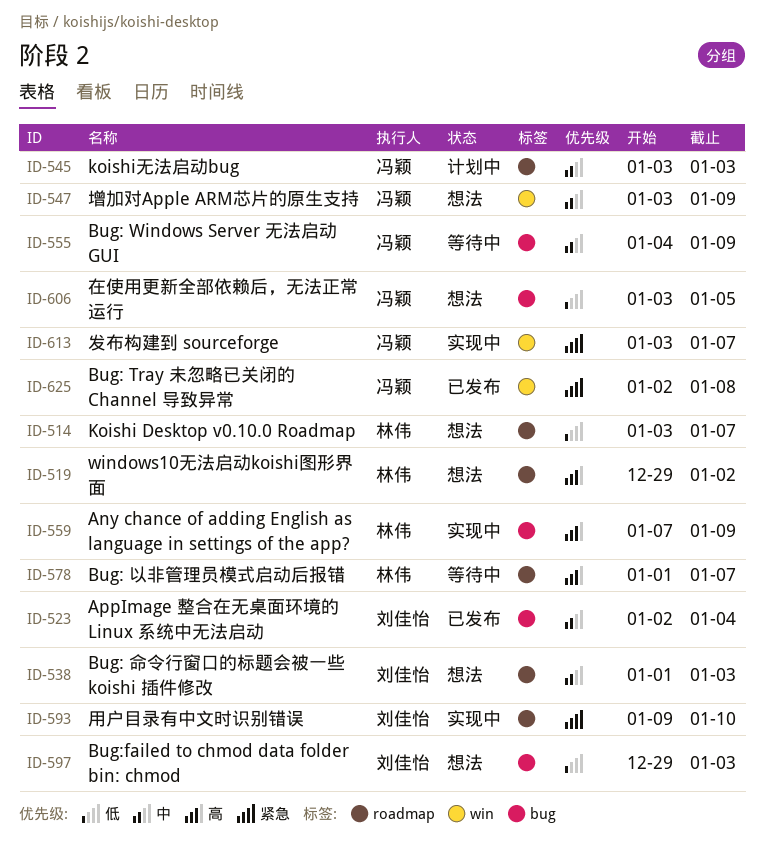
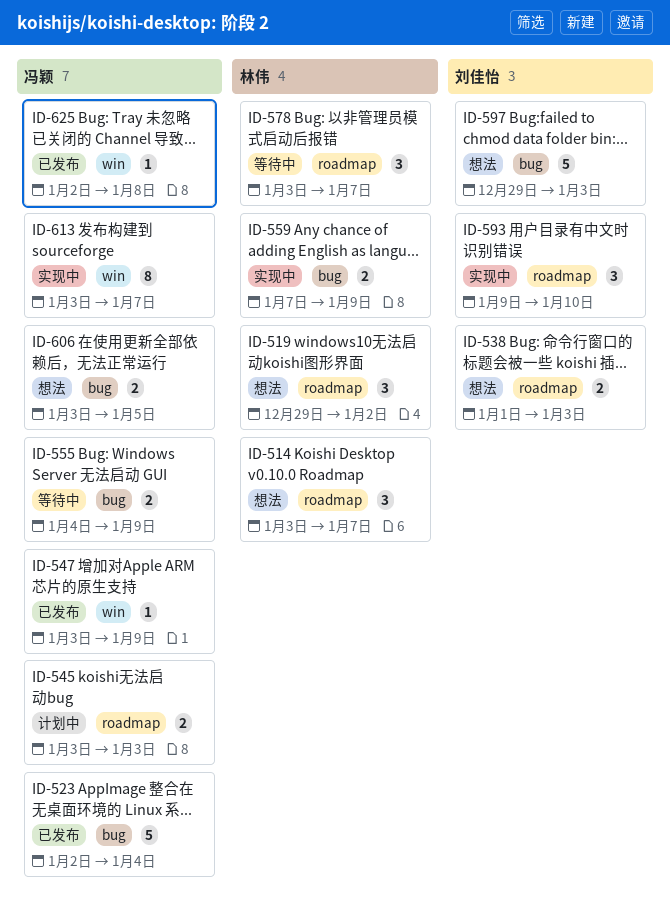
ID-523, owner: 刘佳怡 -> 冯颖
ID-547, status: 想法 -> 已发布
ID-578, start: Jan 1 -> Jan 3

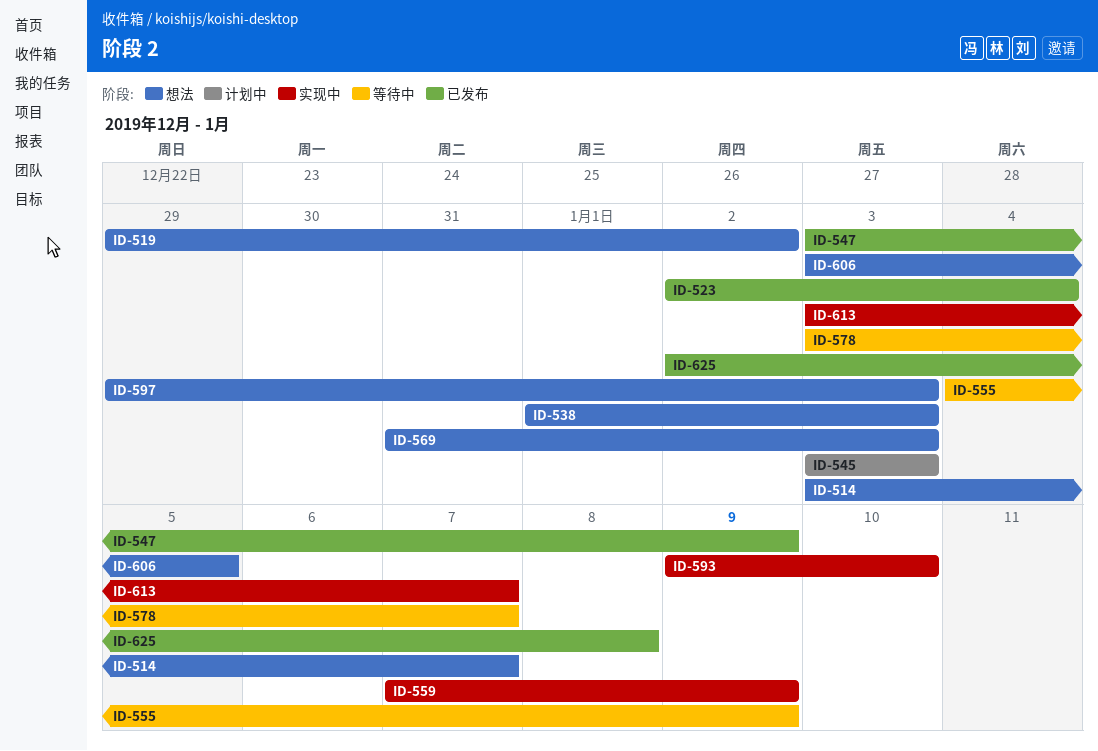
ID-569: none -> present

